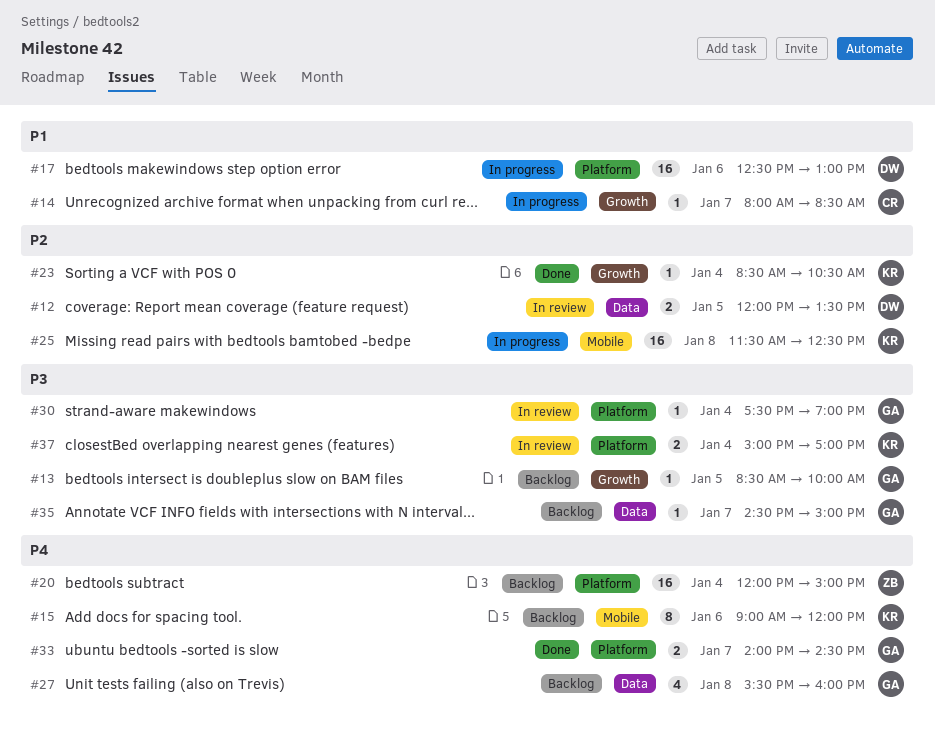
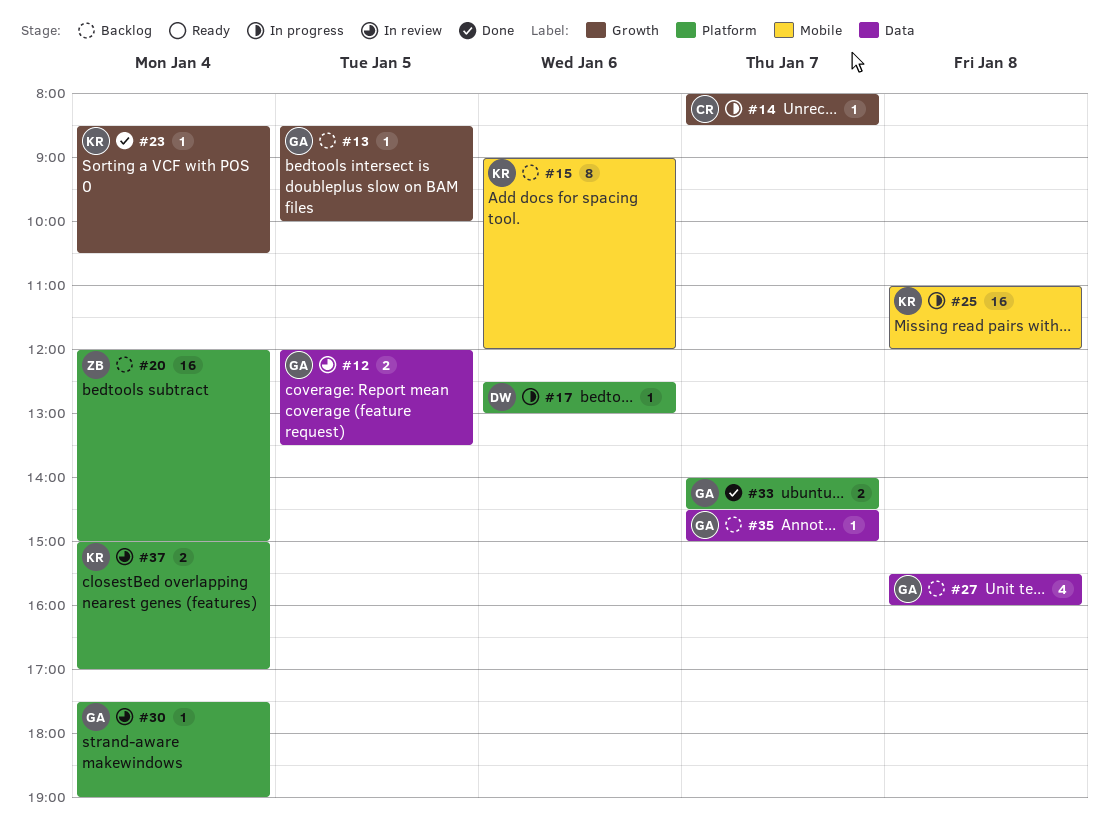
#12, owner: DW -> GA
#17, estimate: 16 -> 1
#25, begins: 11:30 -> 11:00
#25, ends: 12:30 -> 12:00

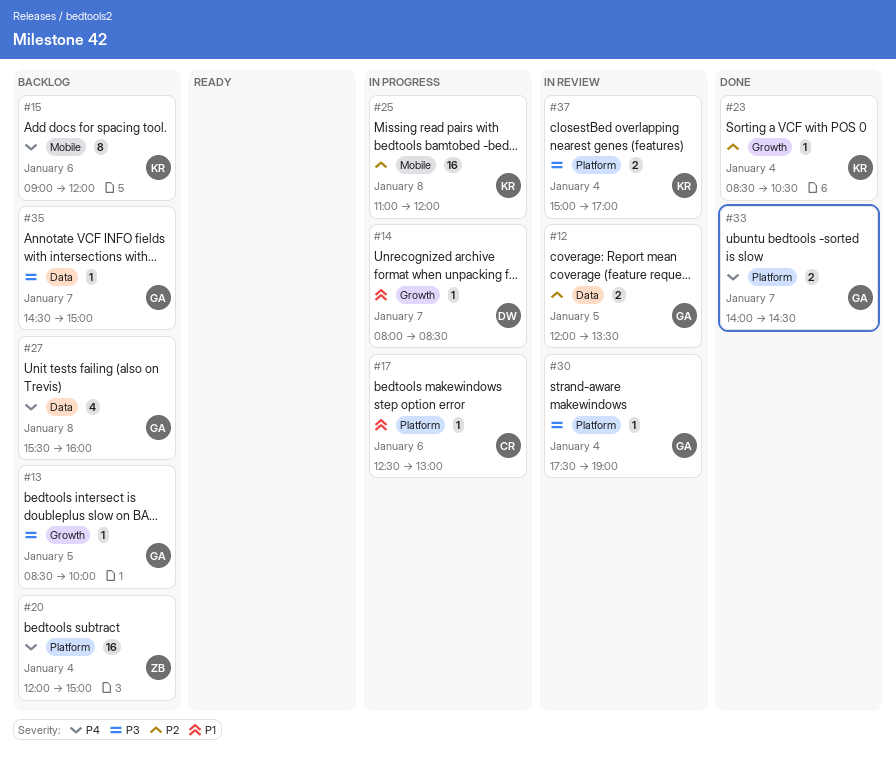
#14, owner: CR -> DW
#17, owner: DW -> CR

